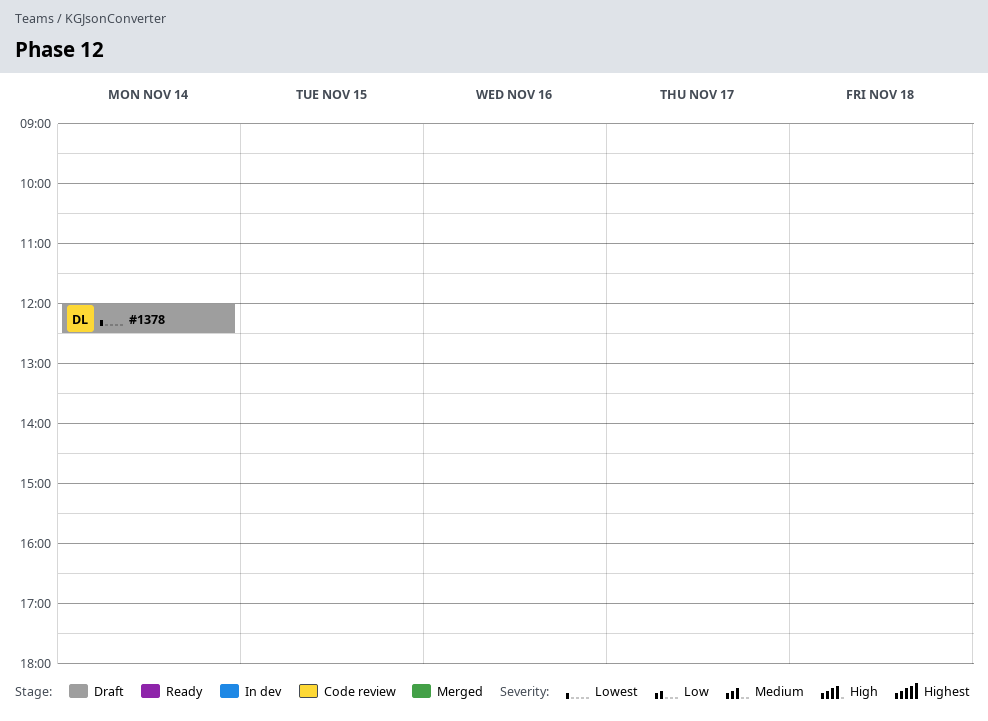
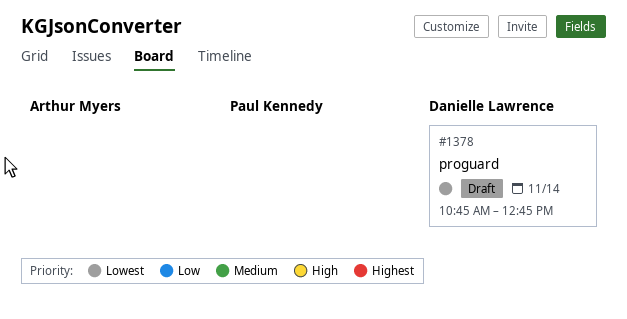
#1378, begins: 12:00 -> 10:45
#1378, ends: 12:30 -> 12:45

